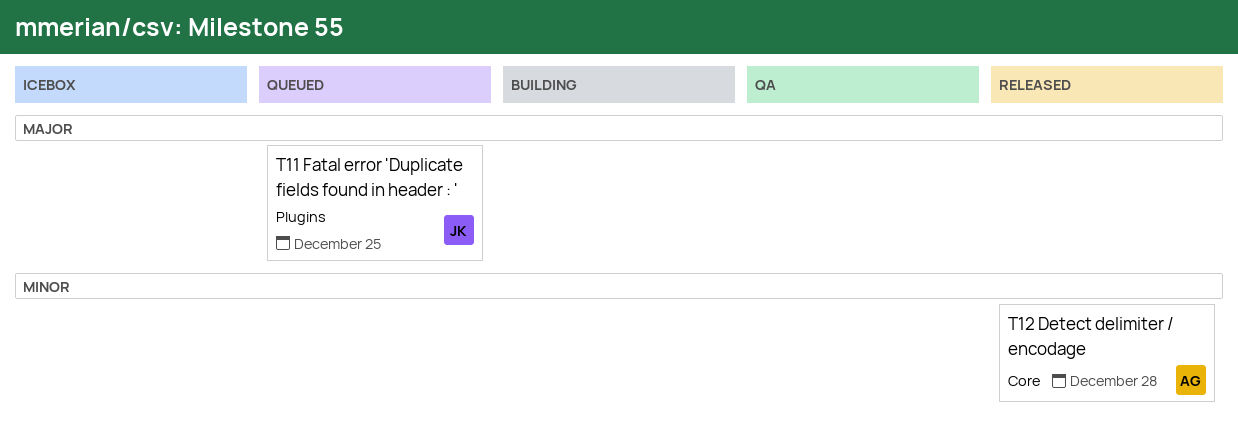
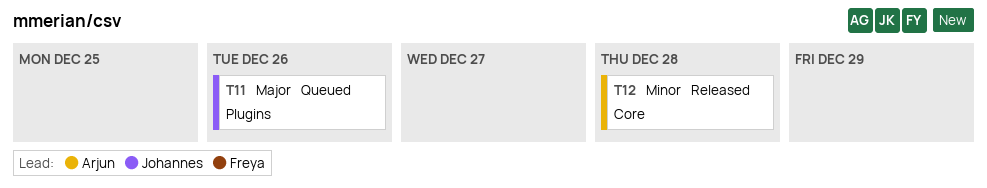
T11, due: Dec 25 -> Dec 26

